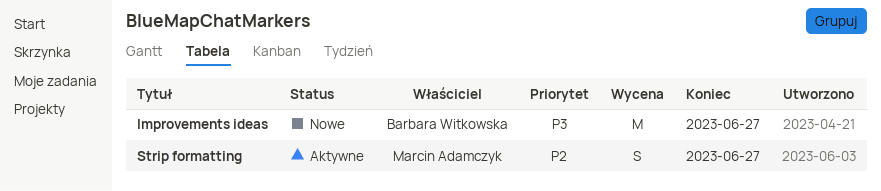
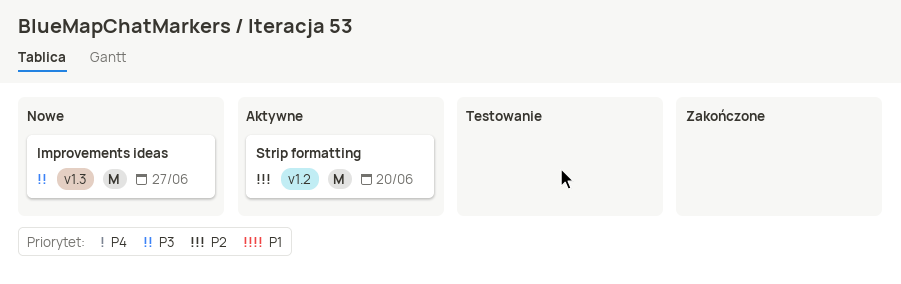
Strip formatting, estimate: S -> M
Strip formatting, due: Jun 27 -> Jun 20

